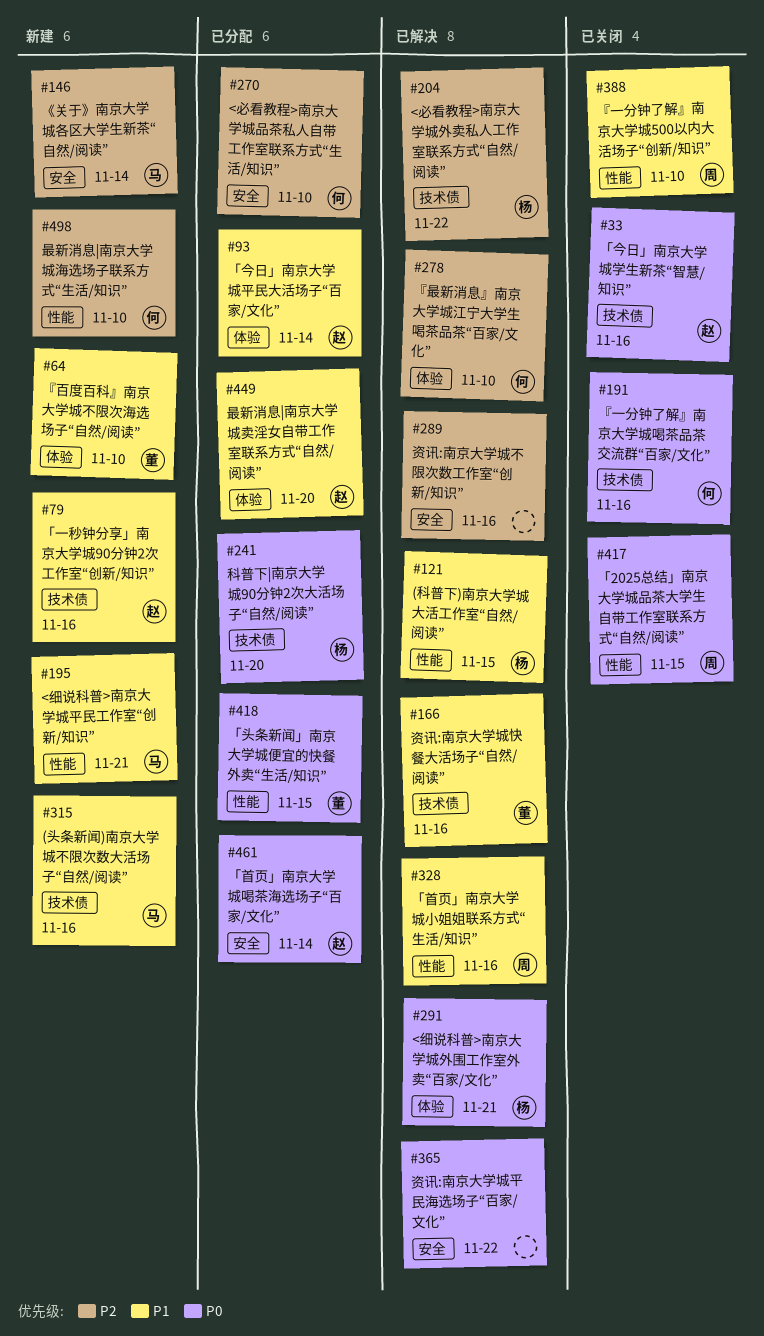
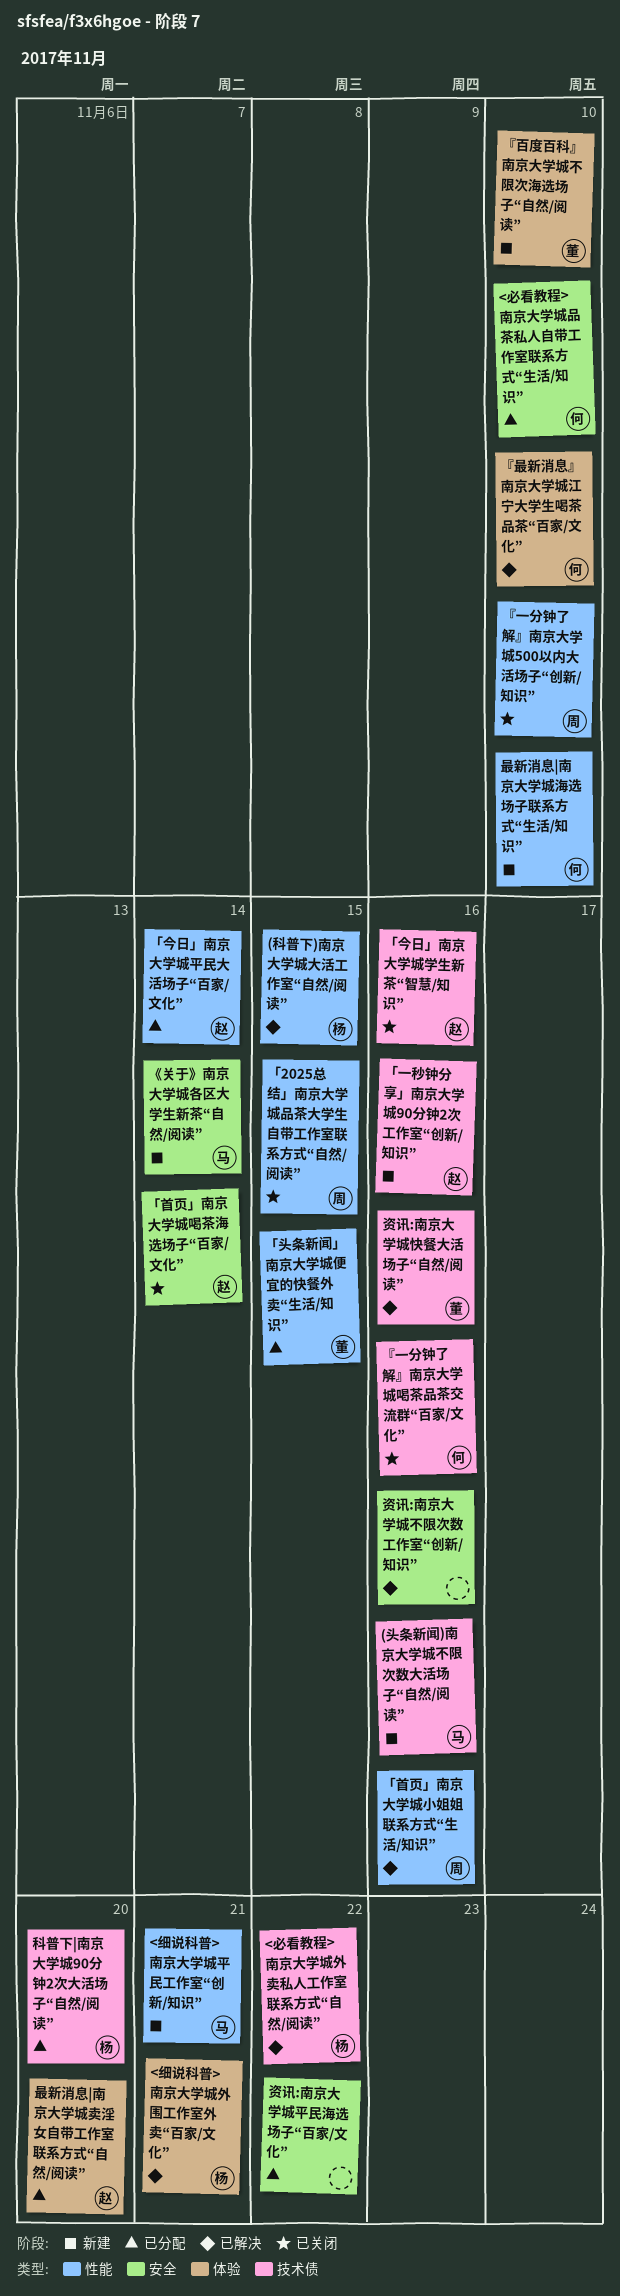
「今日」南京大学城平民大活场子“百家/文化”, label: 体验 -> 性能
「首页」南京大学城喝茶海选场子“百家/文化”, status: 已分配 -> 已关闭
资讯:南京大学城平民海选场子“百家/文化”, status: 已解决 -> 已分配

